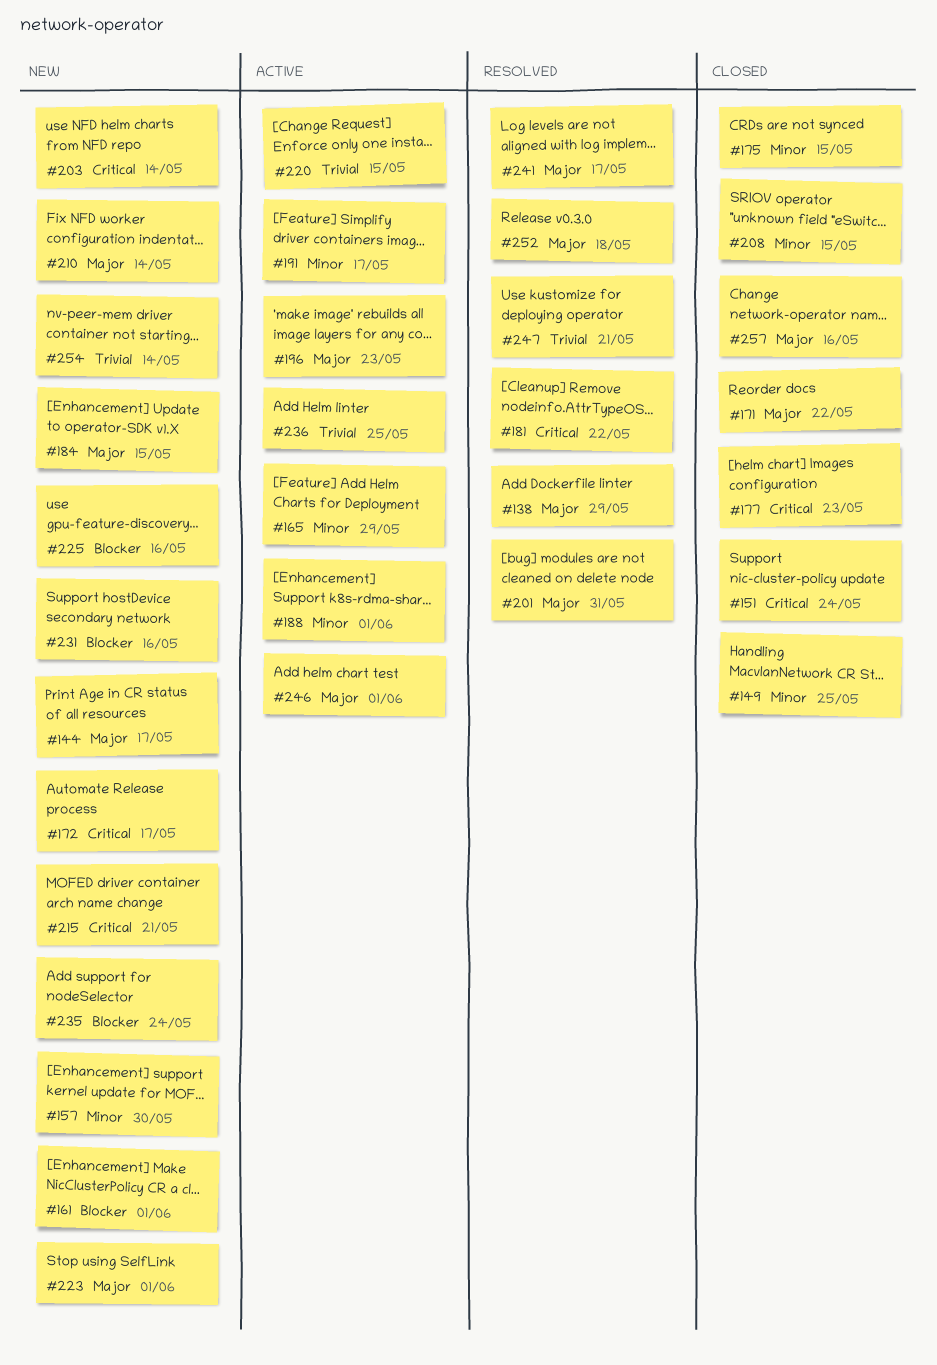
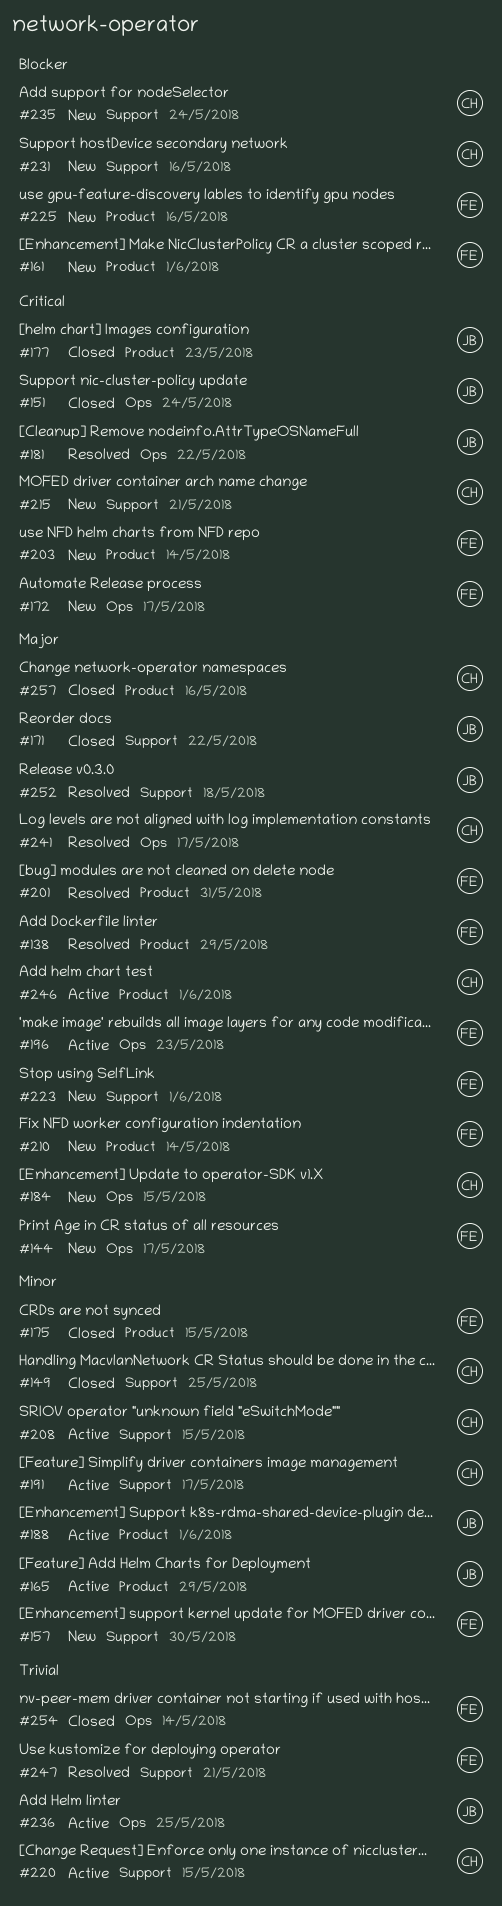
#208, status: Closed -> Active
#254, status: New -> Closed

